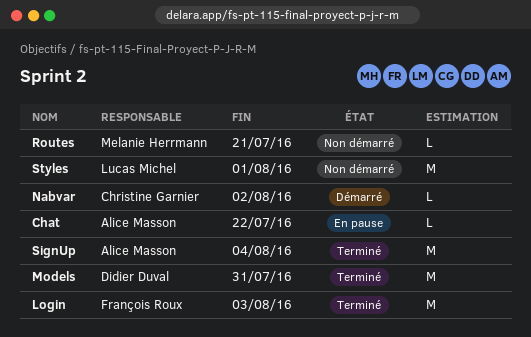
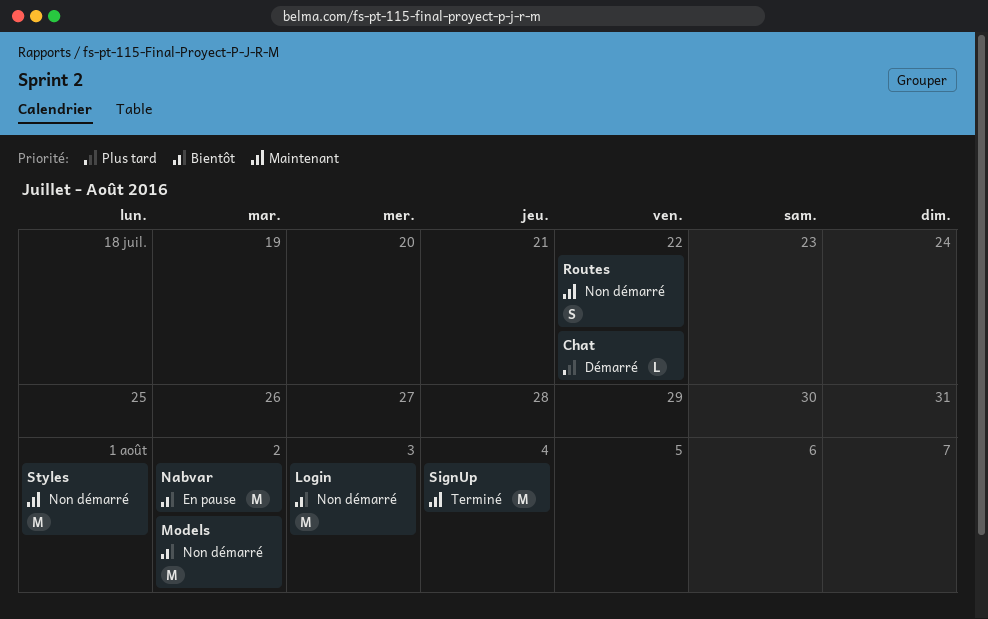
Chat, status: En pause -> Démarré
Login, status: Terminé -> Non démarré
Models, status: Terminé -> Non démarré
Models, due: Jul 31 -> Aug 2
Nabvar, status: Démarré -> En pause
Nabvar, estimate: L -> M
Routes, estimate: L -> S
Routes, due: Jul 21 -> Jul 22

